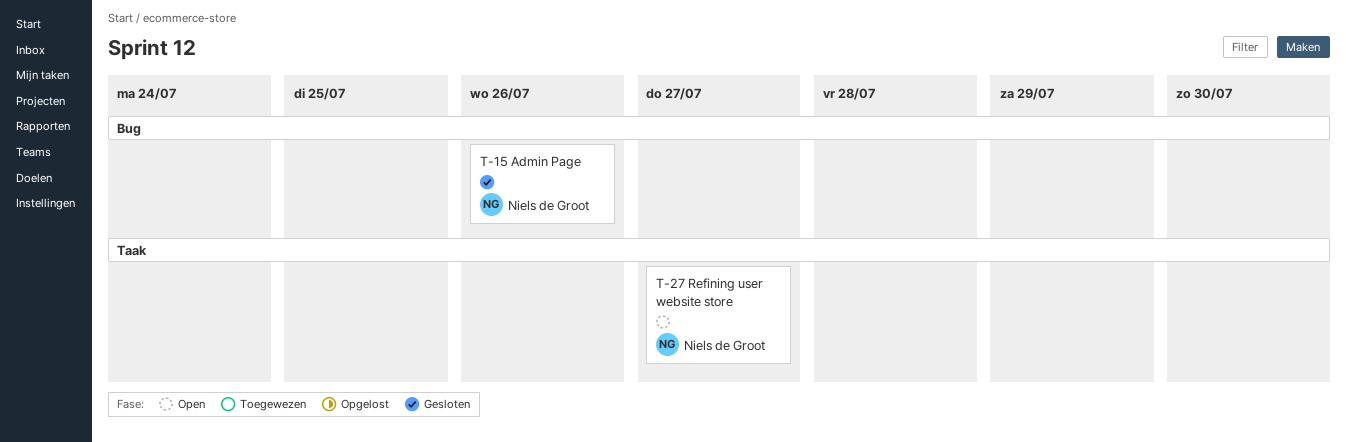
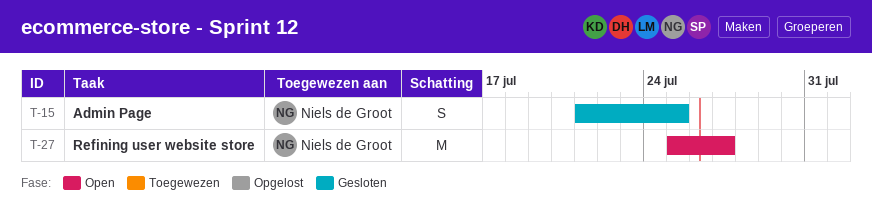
T-15, due: Jul 26 -> Jul 25

